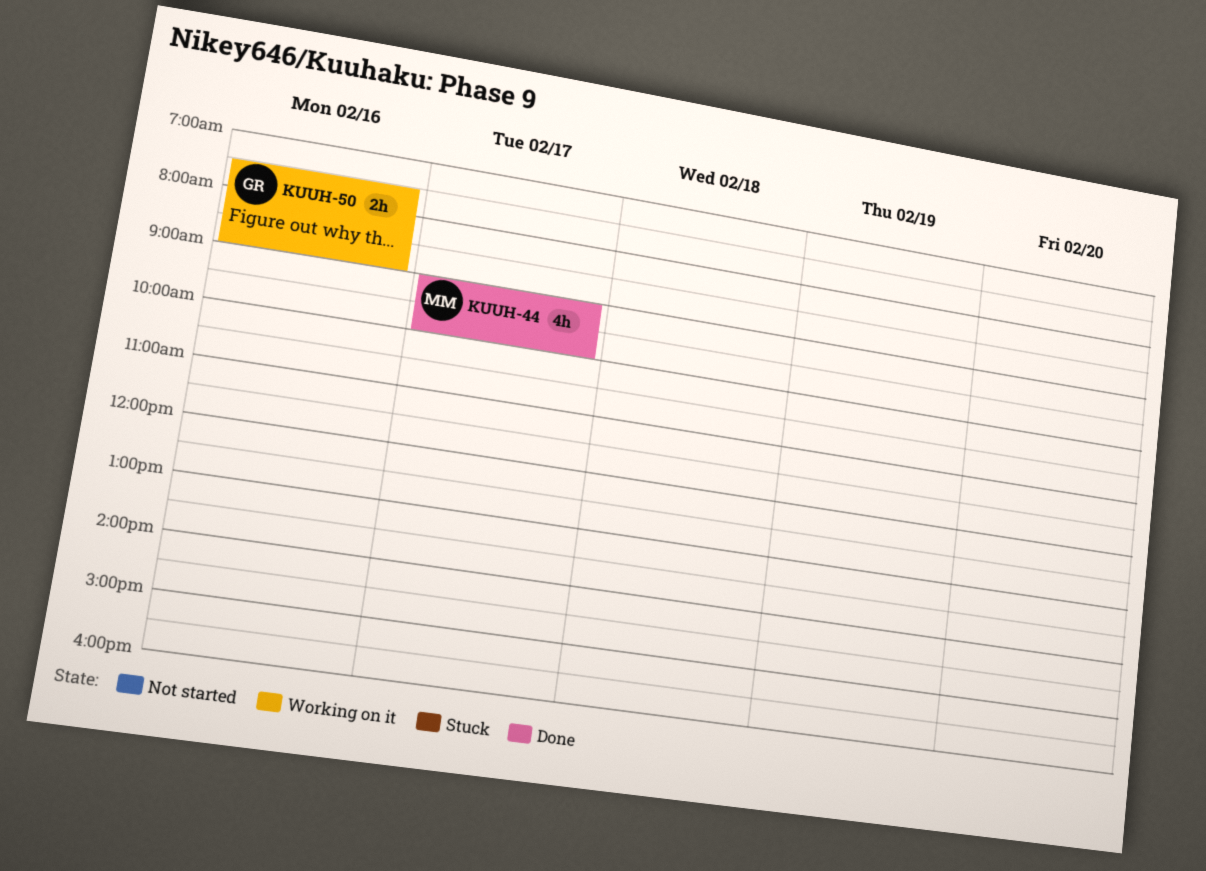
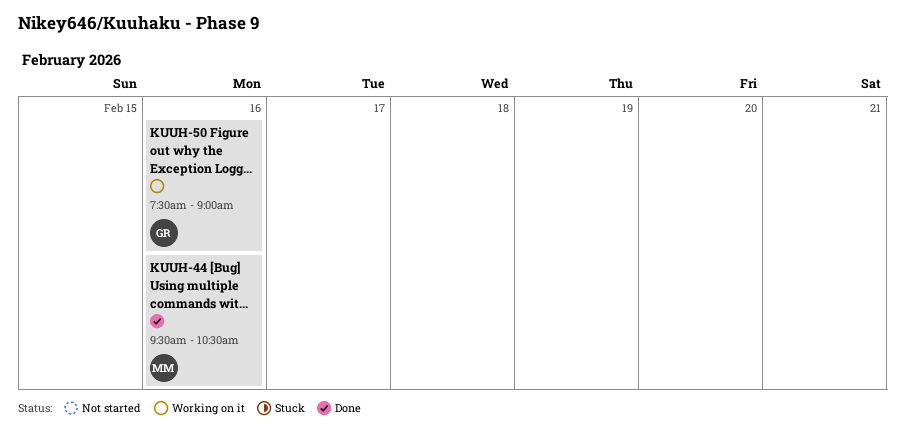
KUUH-44, day: Feb 17 -> Feb 16
KUUH-44, begins: 09:00 -> 09:30
KUUH-44, ends: 10:00 -> 10:30

